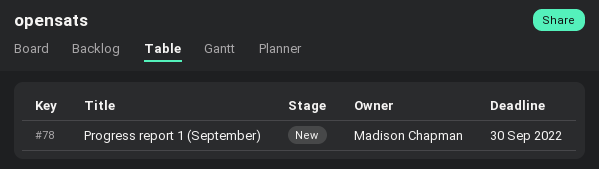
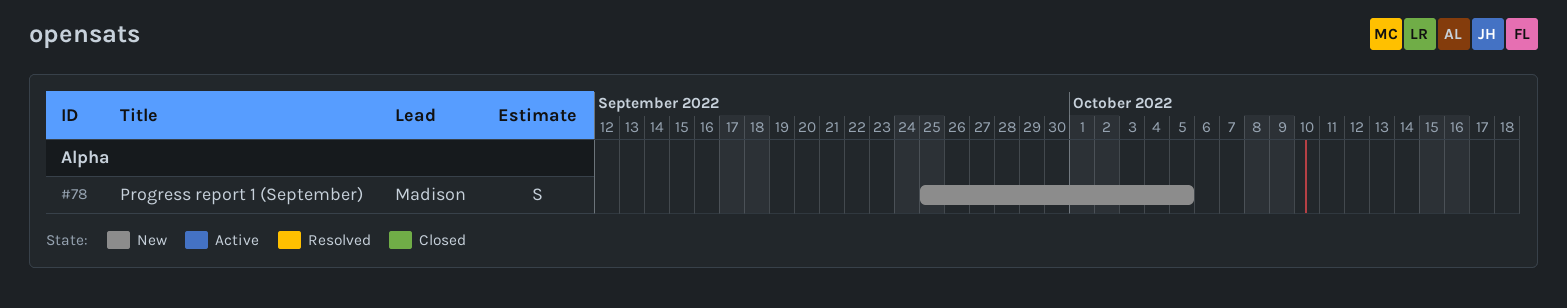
#78, due: Sep 30 -> Oct 5

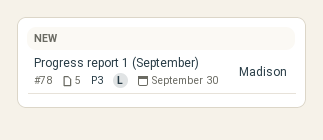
#78, estimate: S -> L
#78, due: Oct 5 -> Sep 30

